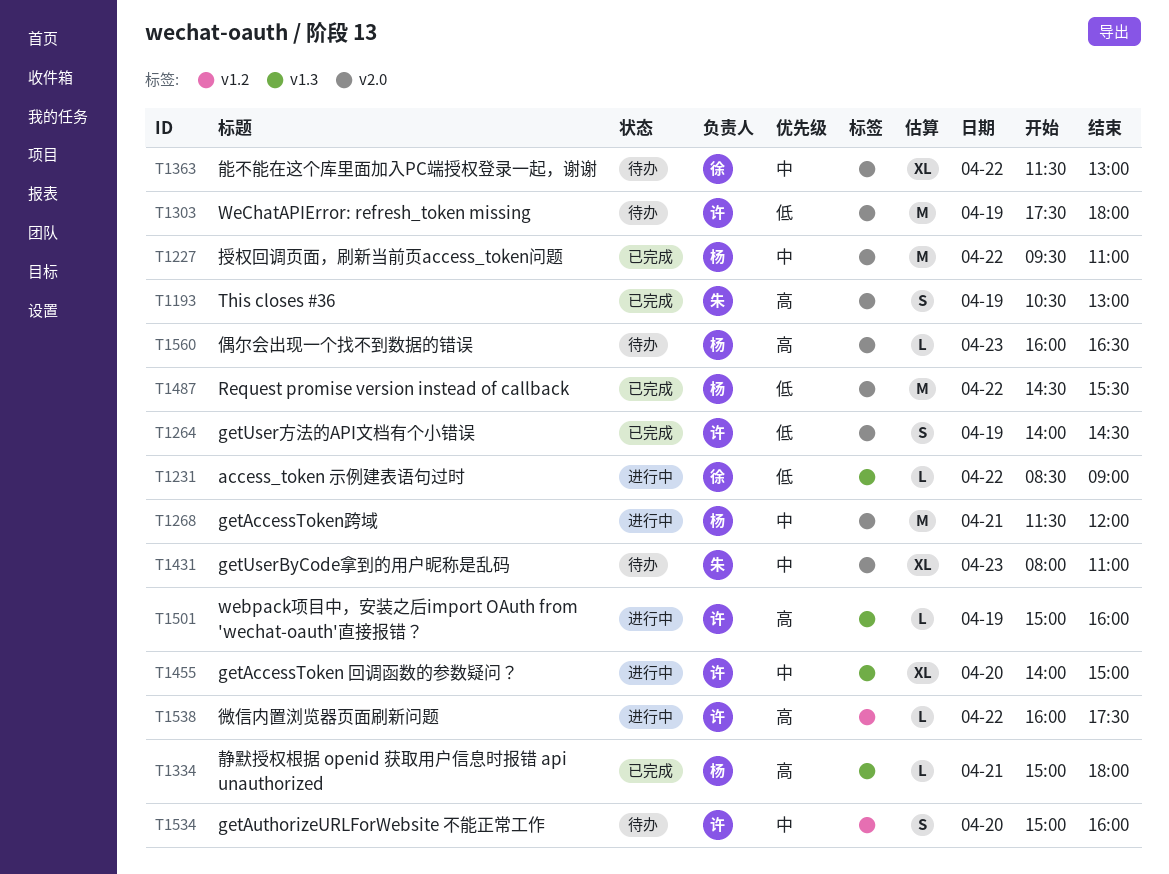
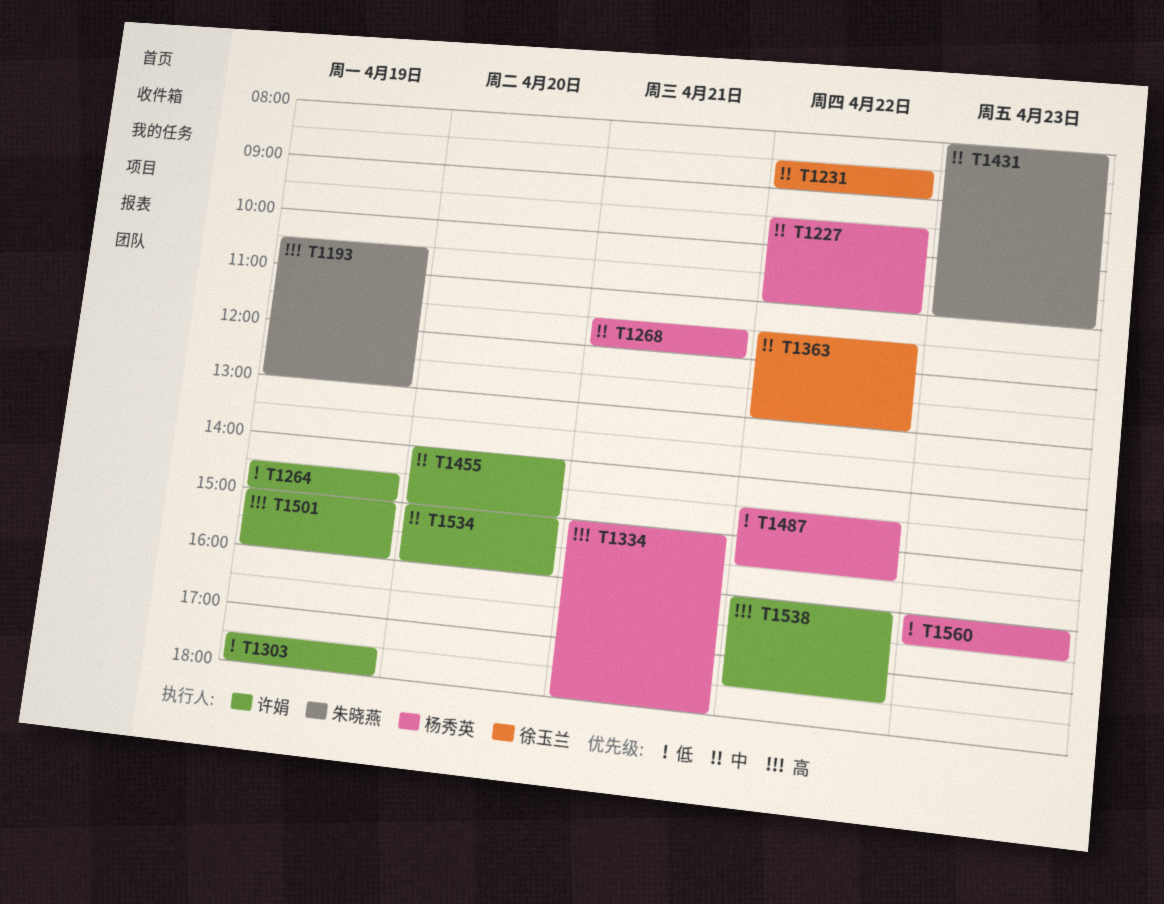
T1231, priority: 低 -> 中
T1264, begins: 14:00 -> 14:30
T1264, ends: 14:30 -> 15:00
T1560, priority: 高 -> 低

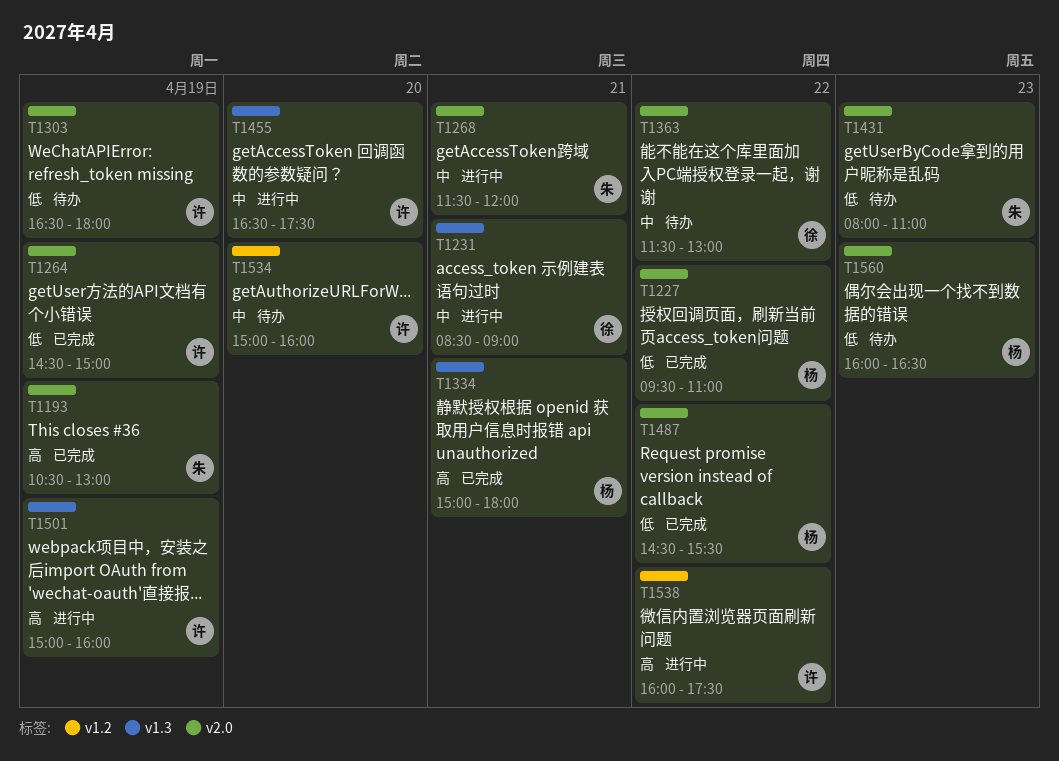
T1227, priority: 中 -> 低
T1231, day: Apr 22 -> Apr 21
T1268, owner: 杨秀英 -> 朱晓燕
T1303, begins: 17:30 -> 16:30
T1431, priority: 中 -> 低
T1455, begins: 14:00 -> 16:30
T1455, ends: 15:00 -> 17:30

